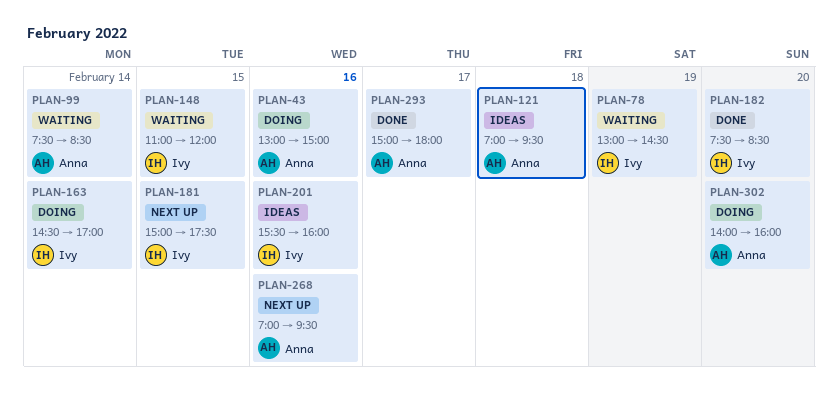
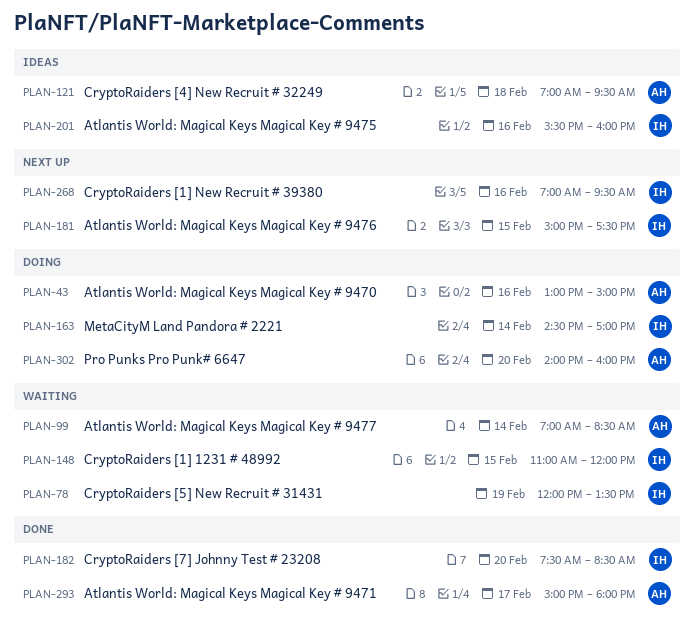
PLAN-78, begins: 13:00 -> 12:00
PLAN-78, ends: 14:30 -> 13:30
PLAN-99, begins: 07:30 -> 07:00
PLAN-268, owner: Anna -> Ivy

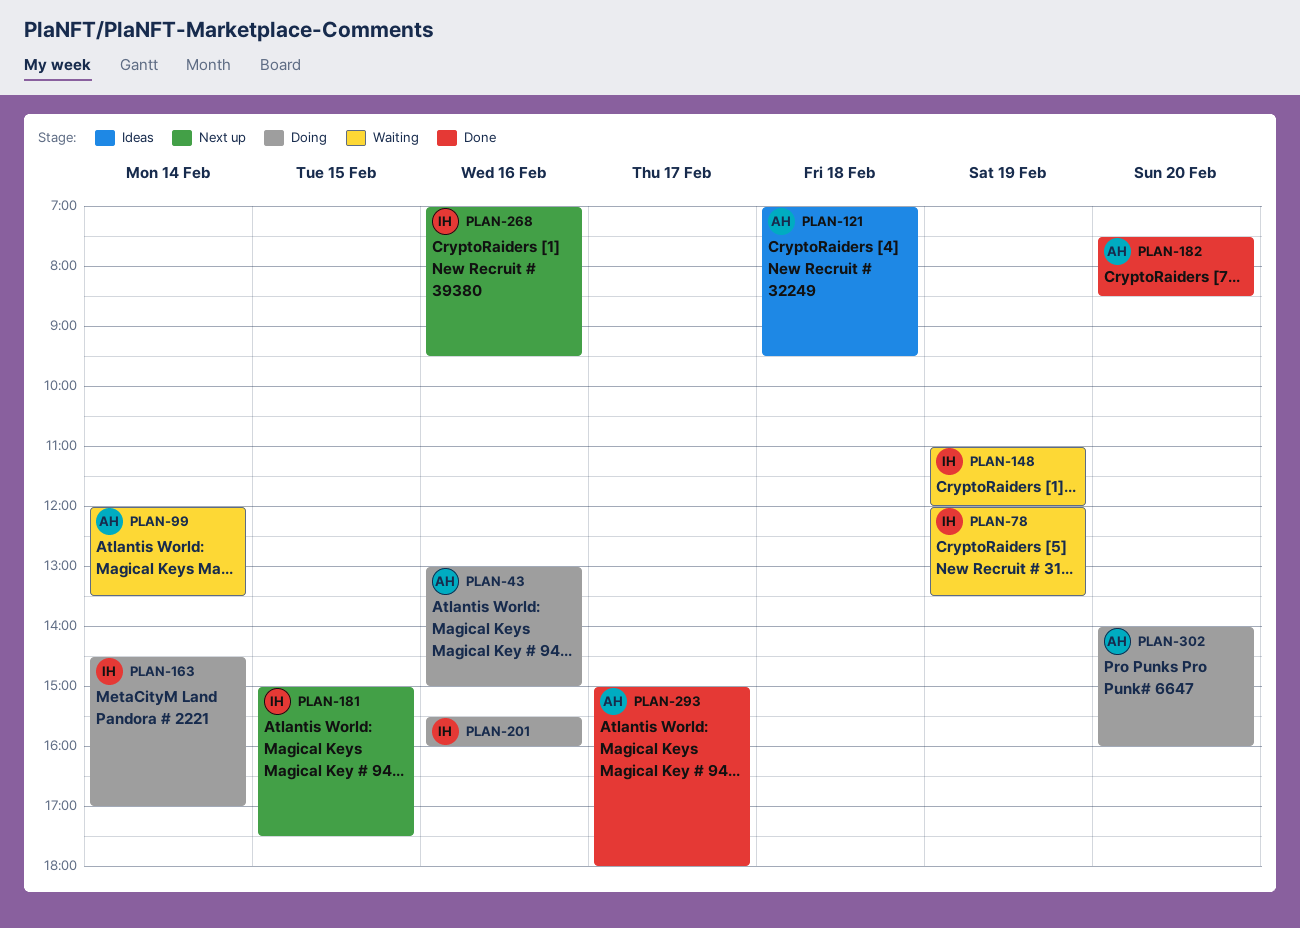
PLAN-99, begins: 07:00 -> 12:00
PLAN-99, ends: 08:30 -> 13:30
PLAN-148, day: Feb 15 -> Feb 19
PLAN-182, owner: IH -> AH
PLAN-201, status: Ideas -> Doing

